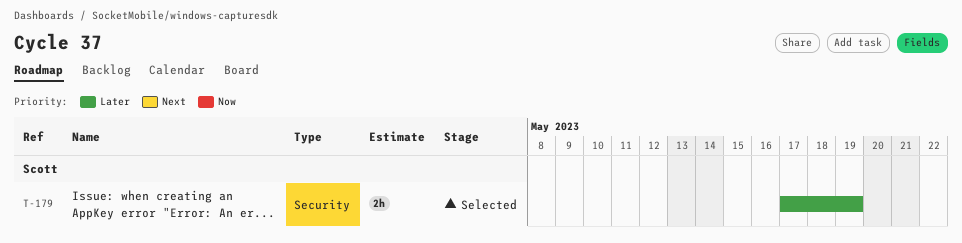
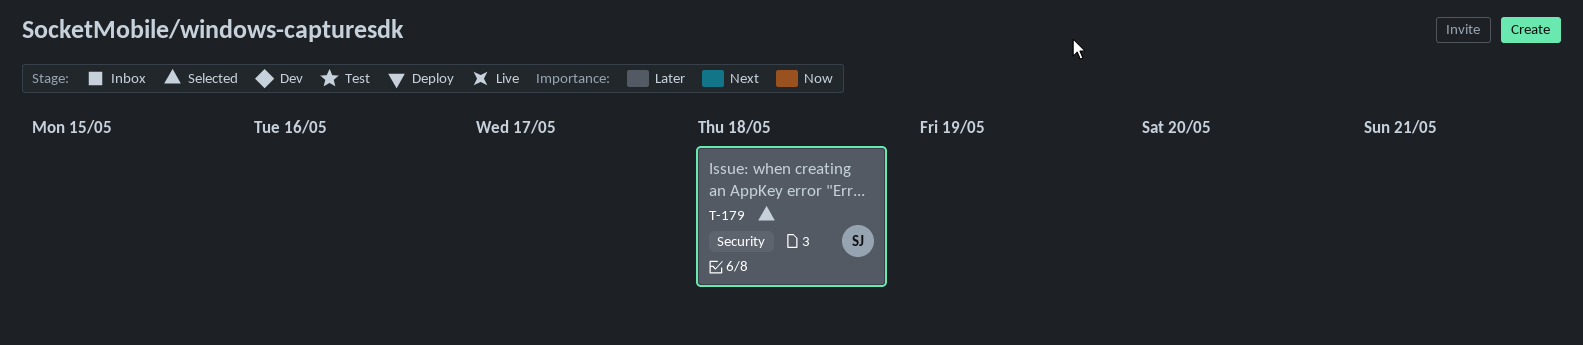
T-179, due: May 19 -> May 18

